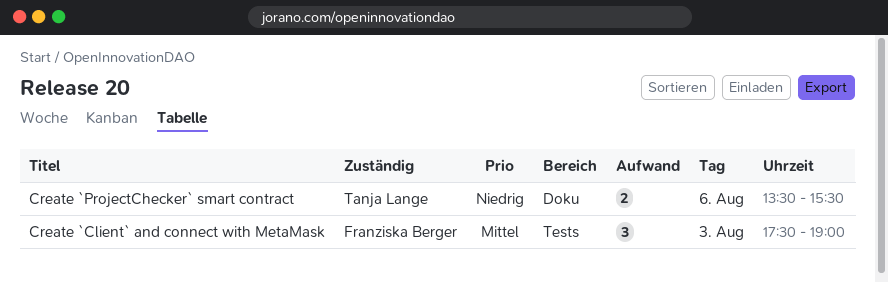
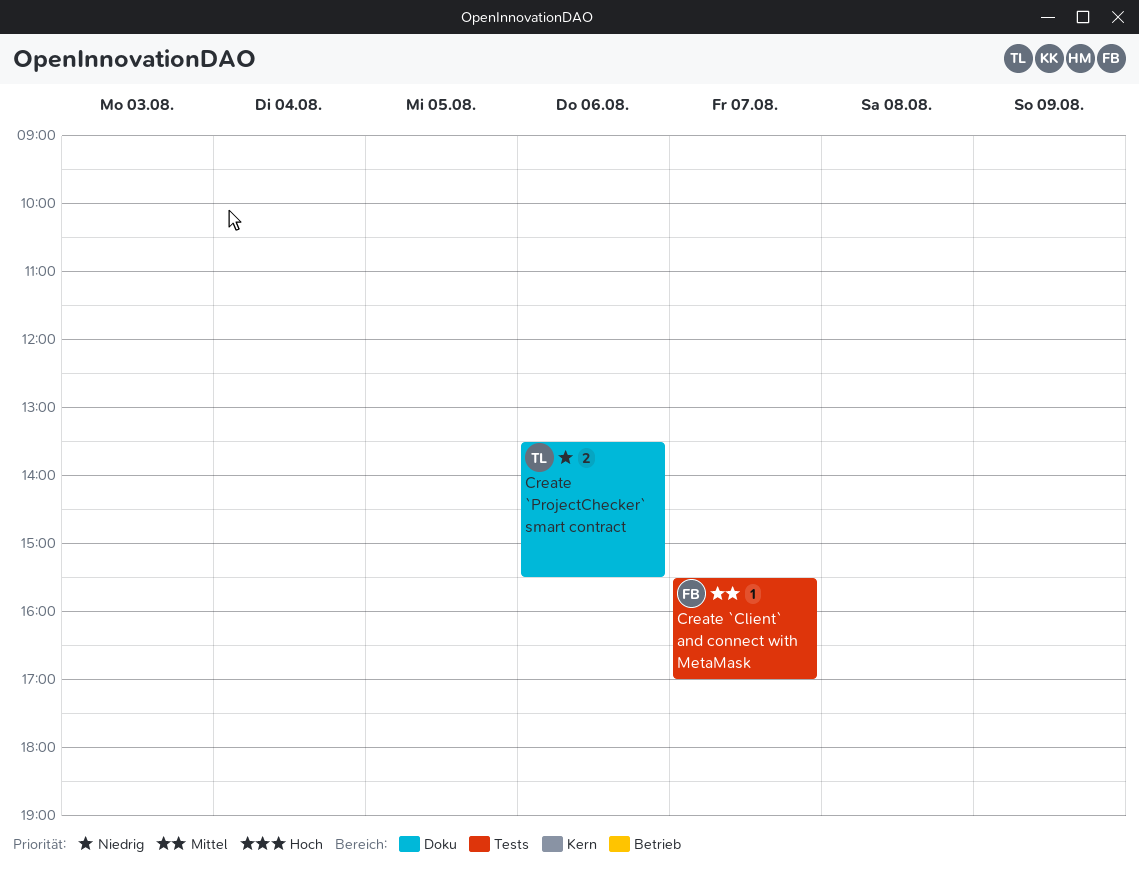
Create `Client` and connect with MetaMask, estimate: 3 -> 1
Create `Client` and connect with MetaMask, day: Aug 3 -> Aug 7
Create `Client` and connect with MetaMask, begins: 17:30 -> 15:30
Create `Client` and connect with MetaMask, ends: 19:00 -> 17:00

